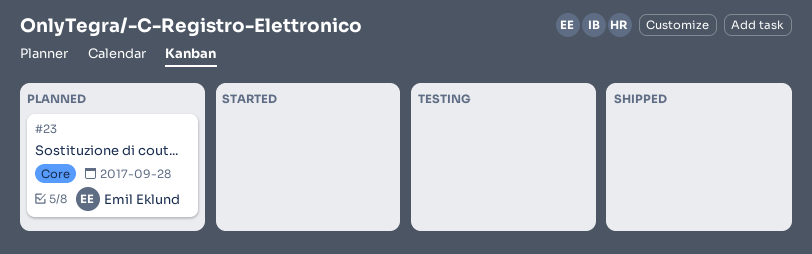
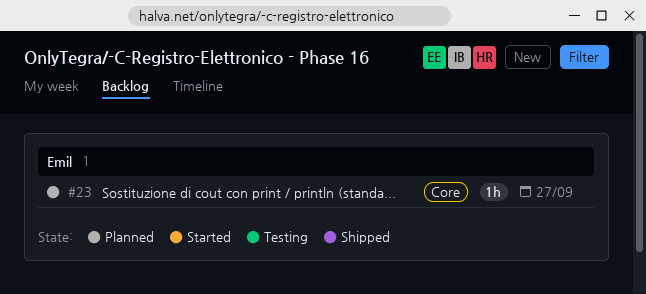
#23, due: Sep 28 -> Sep 27

